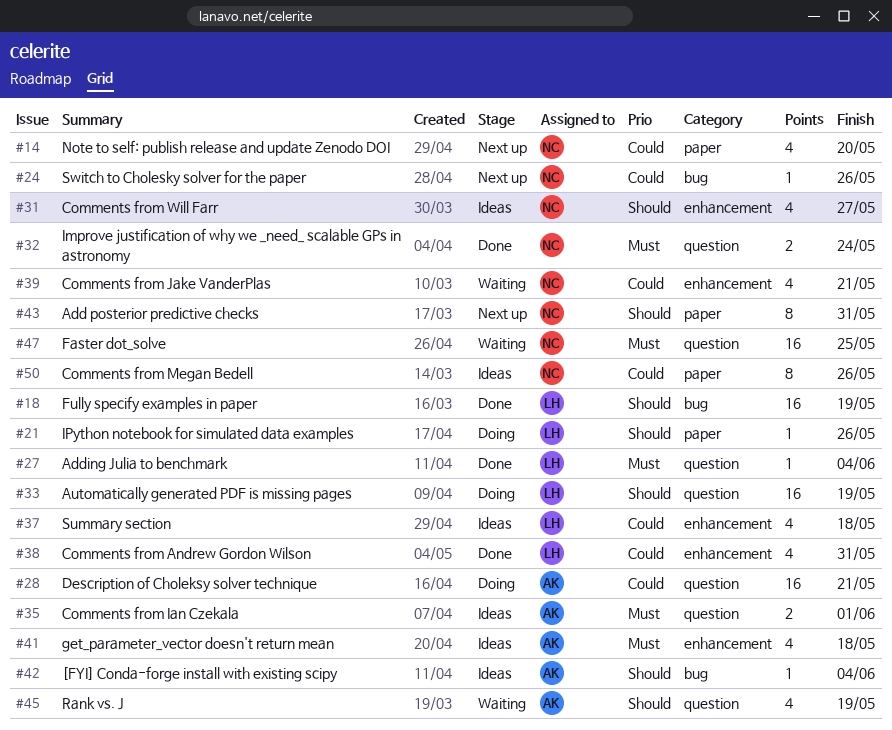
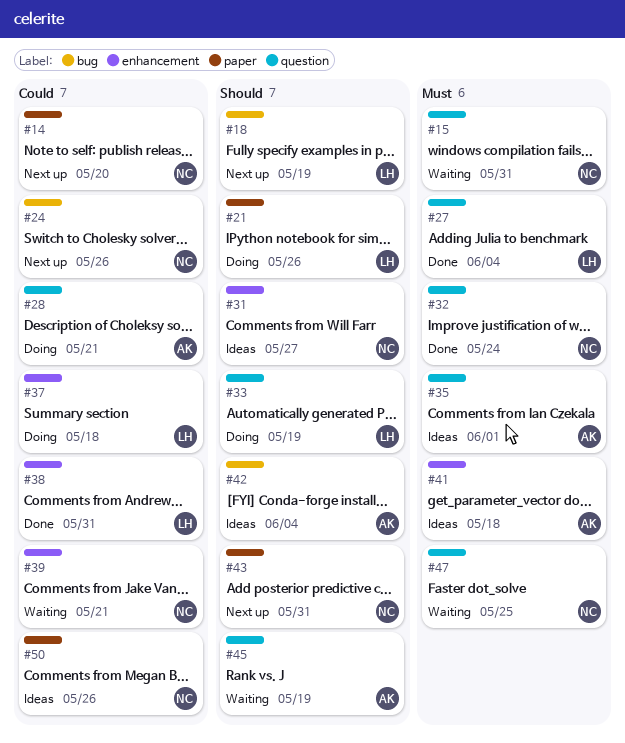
#15: none -> present
#18, status: Done -> Next up
#37, status: Ideas -> Doing

